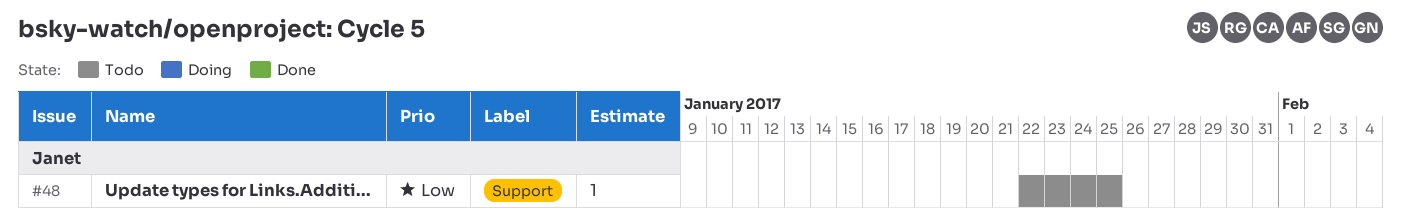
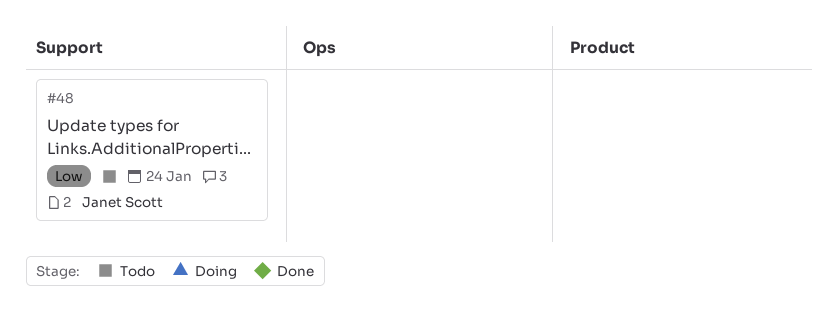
#48, due: Jan 25 -> Jan 24

